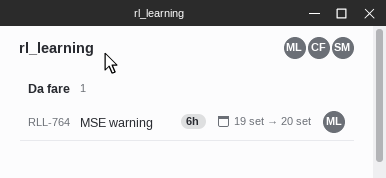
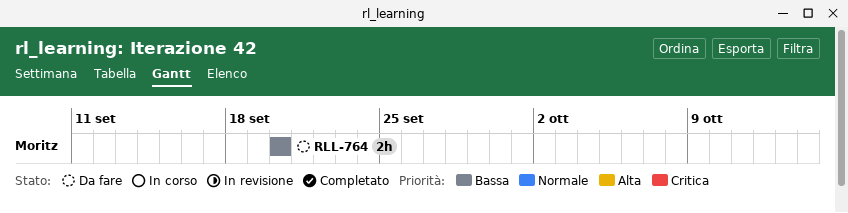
RLL-764, estimate: 6h -> 2h
RLL-764, start: Sep 19 -> Sep 20

